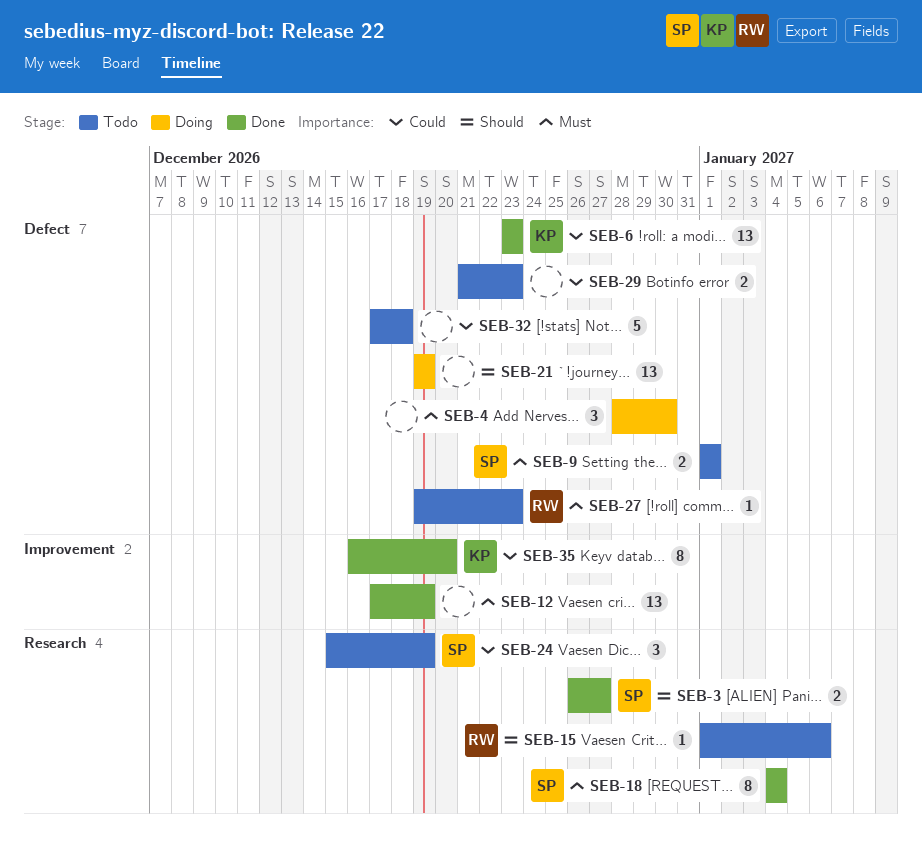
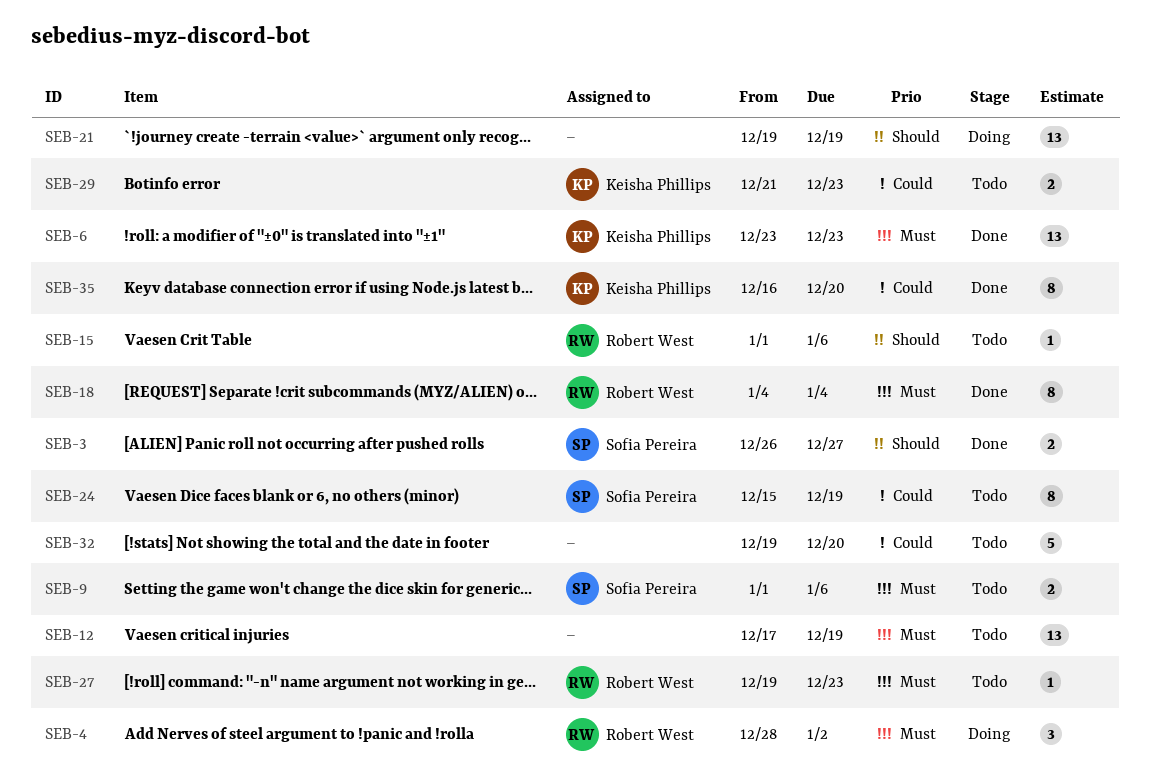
SEB-4, owner: none -> Robert West
SEB-4, due: Dec 30 -> Jan 2
SEB-6, priority: Could -> Must
SEB-9, due: Jan 1 -> Jan 6
SEB-12, status: Done -> Todo
SEB-18, owner: Sofia Pereira -> Robert West
SEB-24, estimate: 3 -> 8
SEB-29, owner: none -> Keisha Phillips
SEB-32, start: Dec 17 -> Dec 19
SEB-32, due: Dec 18 -> Dec 20

